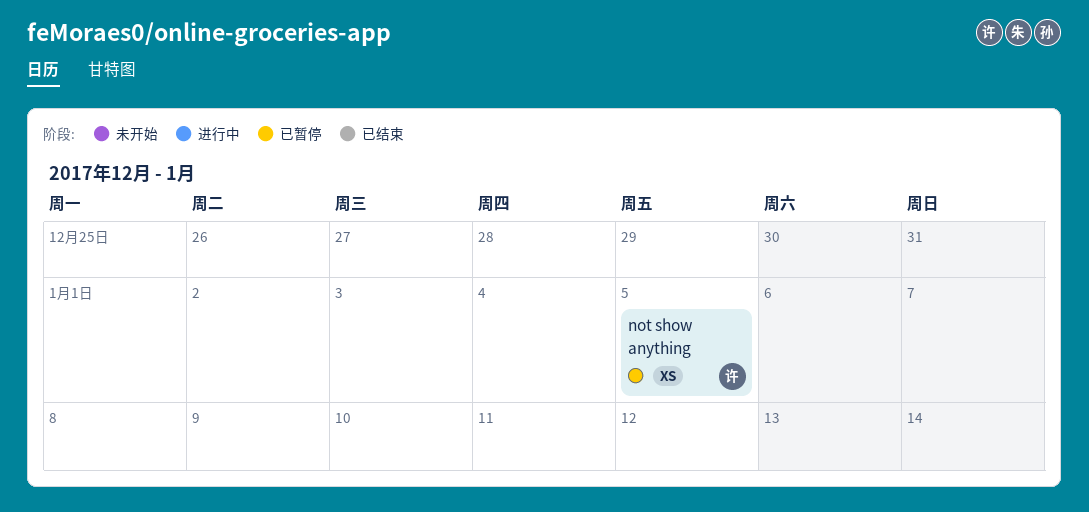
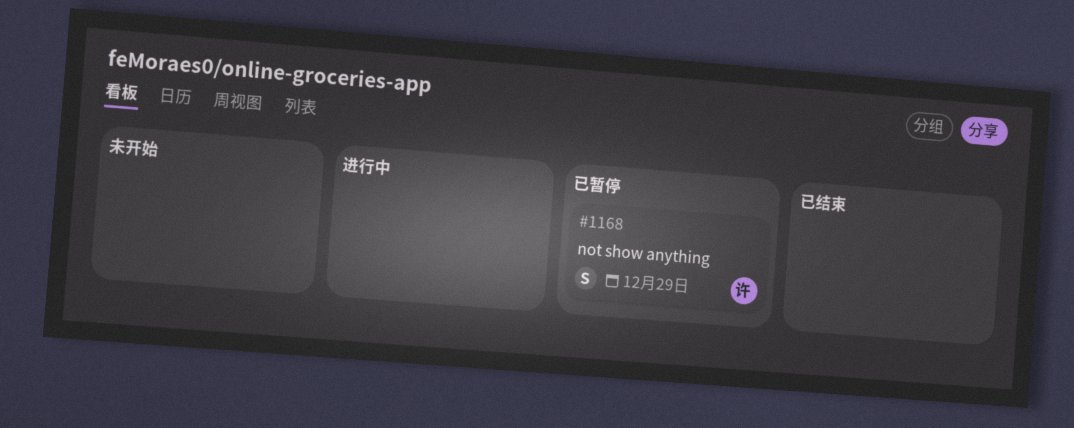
not show anything, estimate: XS -> S
not show anything, due: Jan 5 -> Dec 29

